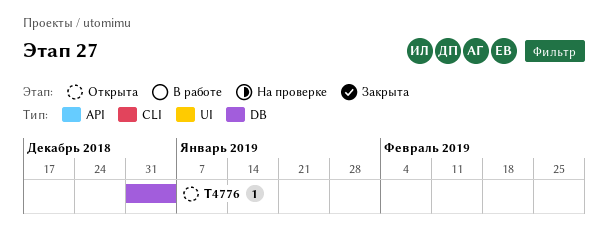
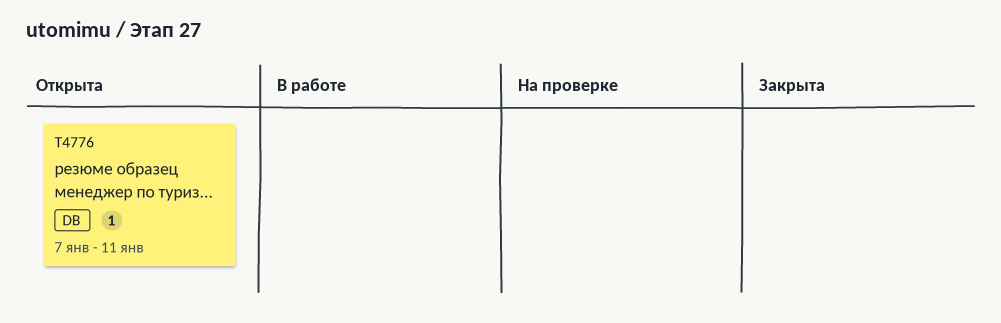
T4776, start: Dec 31 -> Jan 7
T4776, due: Jan 4 -> Jan 11

